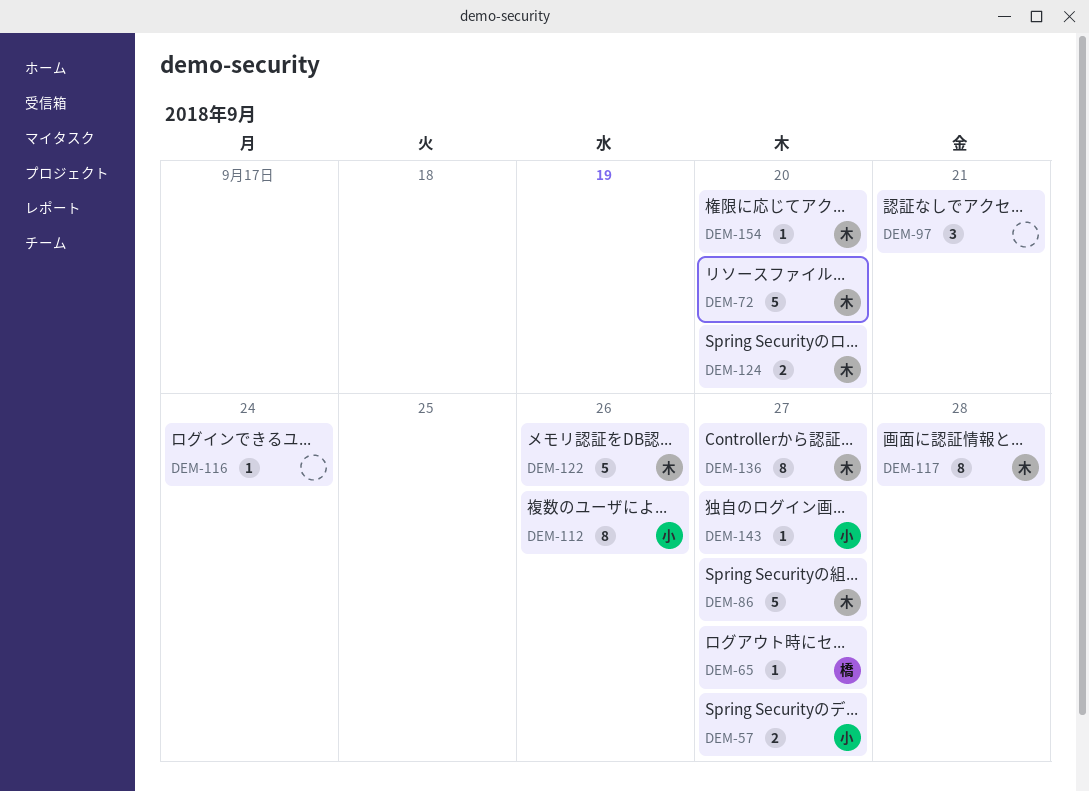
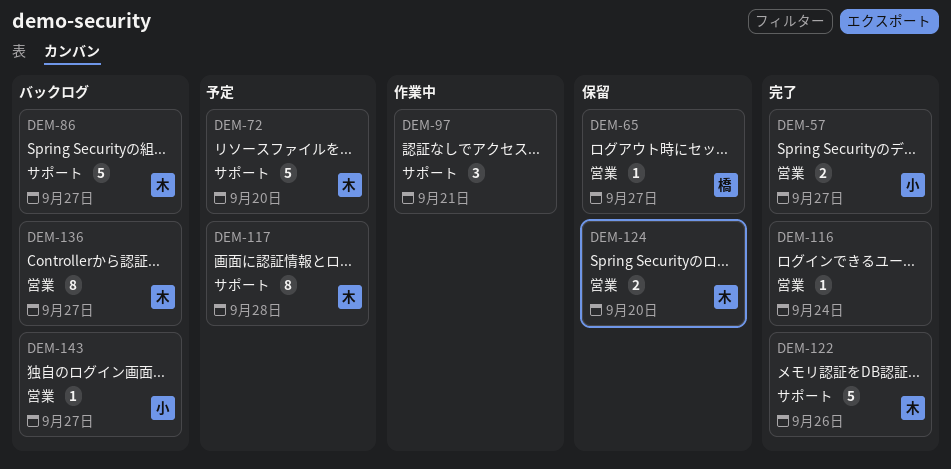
DEM-112: present -> none
DEM-154: present -> none

